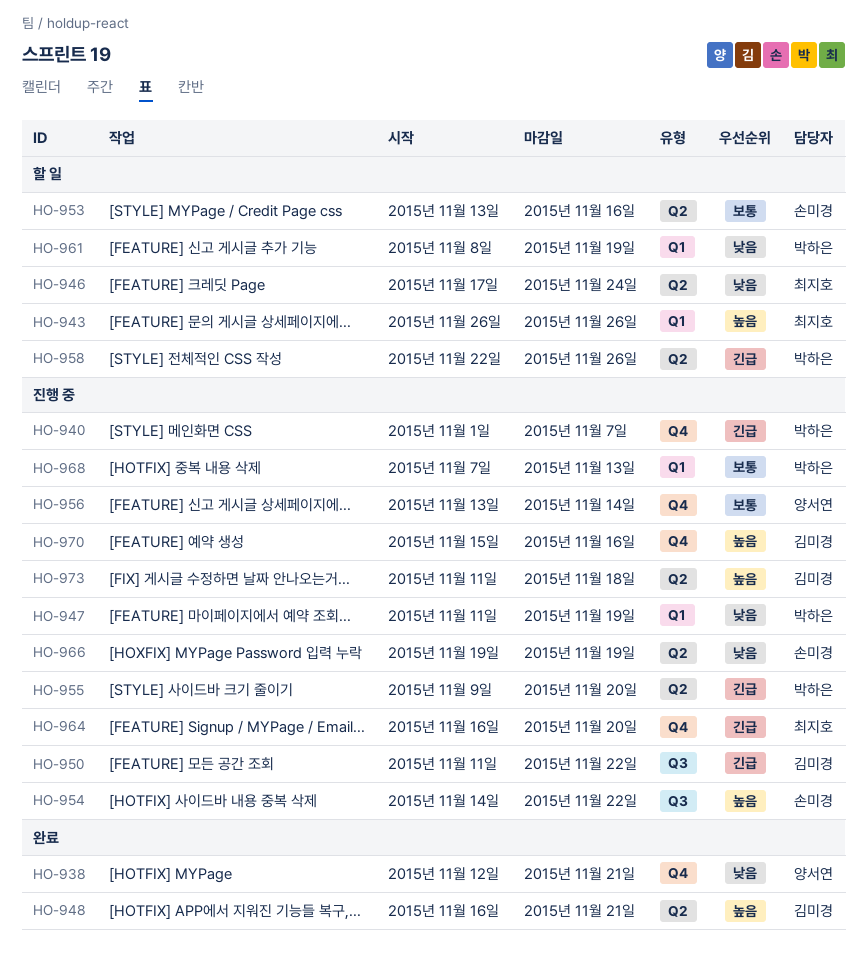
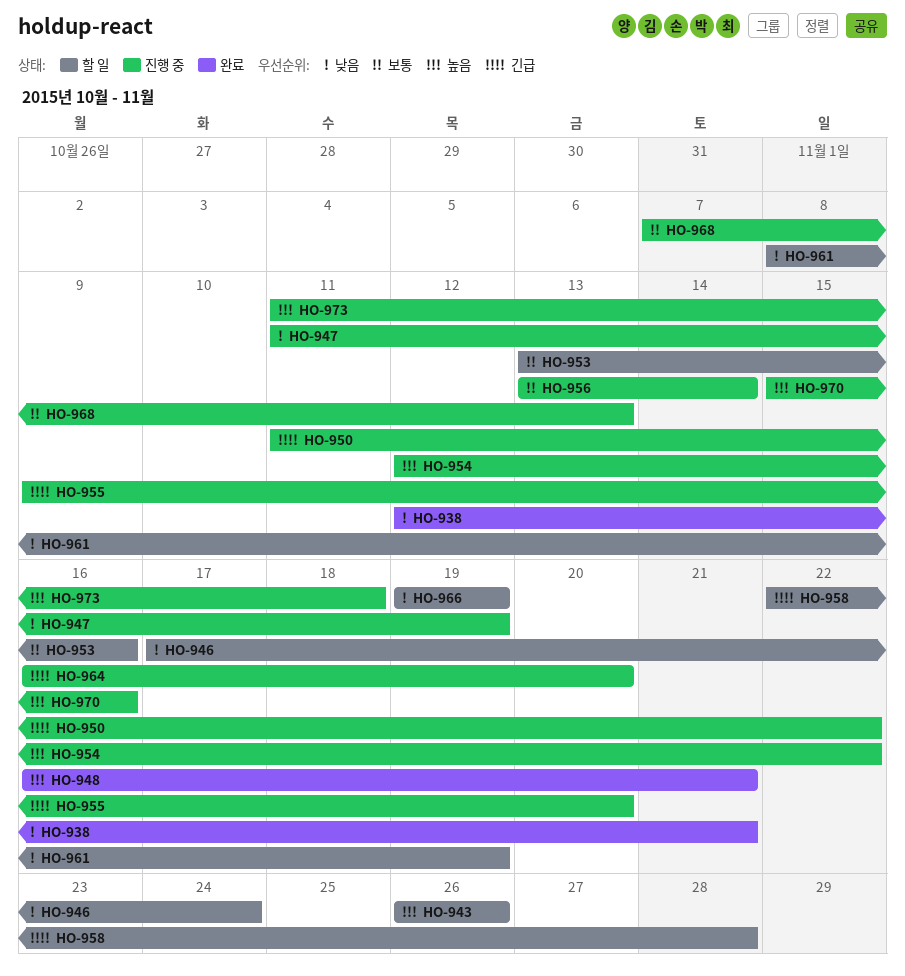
HO-940: present -> none
HO-954, start: Nov 14 -> Nov 12
HO-958, due: Nov 26 -> Nov 28
HO-966, status: 진행 중 -> 할 일

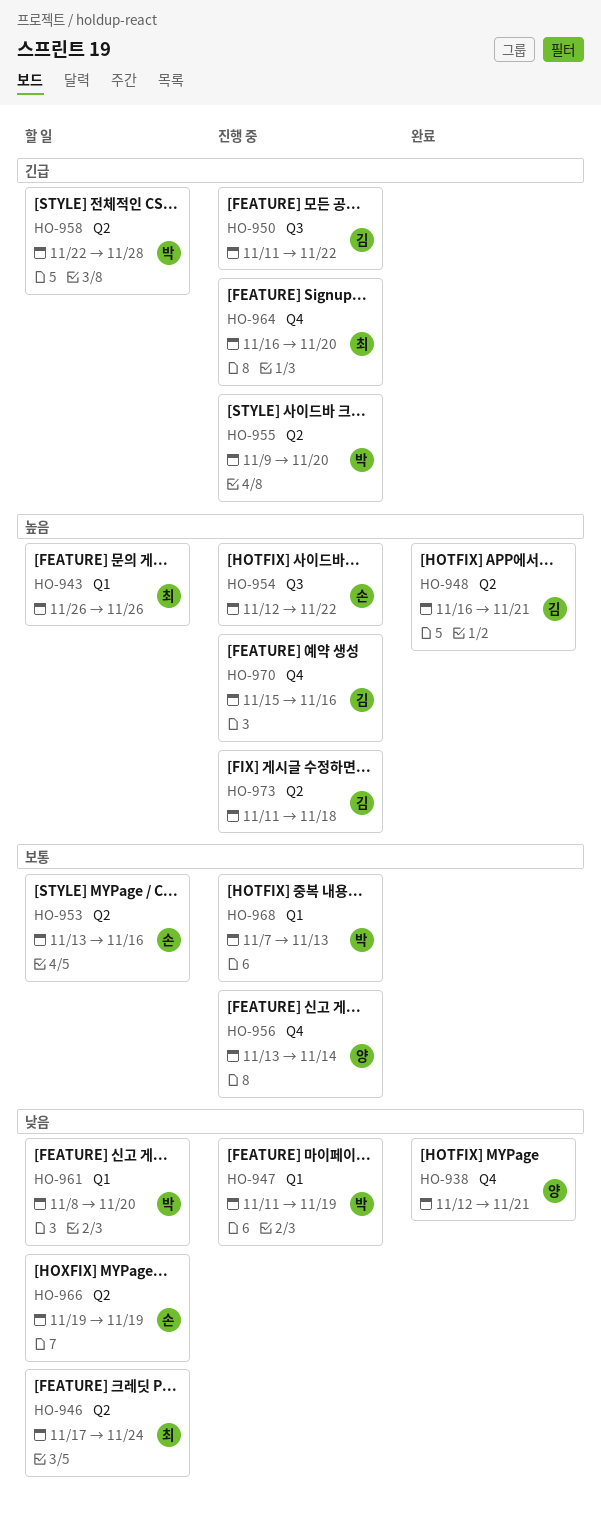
HO-961, due: Nov 19 -> Nov 20

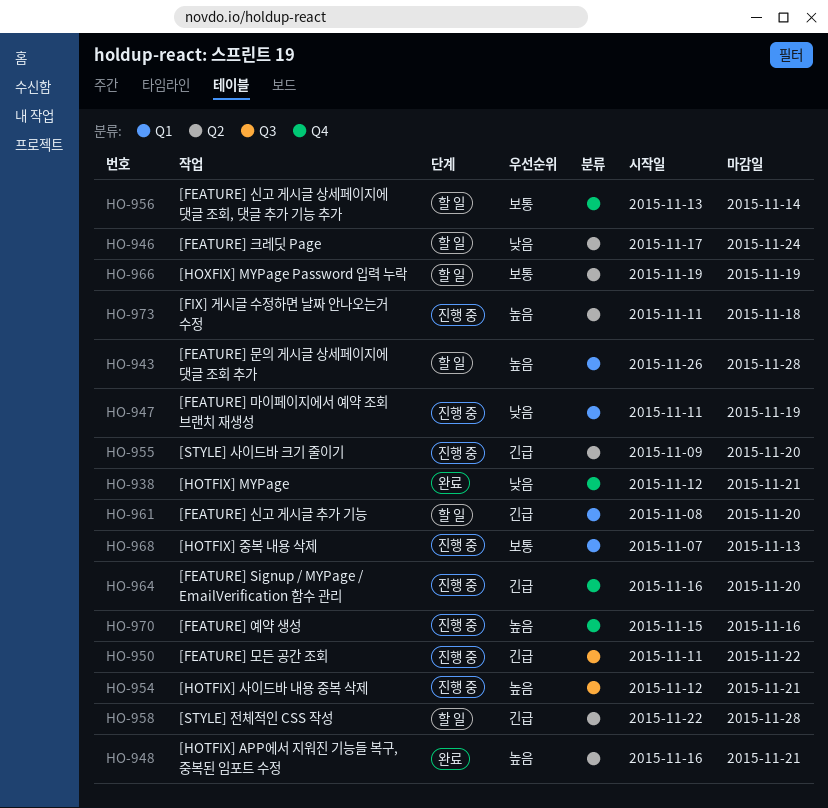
HO-943, due: Nov 26 -> Nov 28
HO-953: present -> none
HO-954, due: Nov 22 -> Nov 21
HO-956, status: 진행 중 -> 할 일
HO-961, priority: 낮음 -> 긴급
HO-966, priority: 낮음 -> 보통

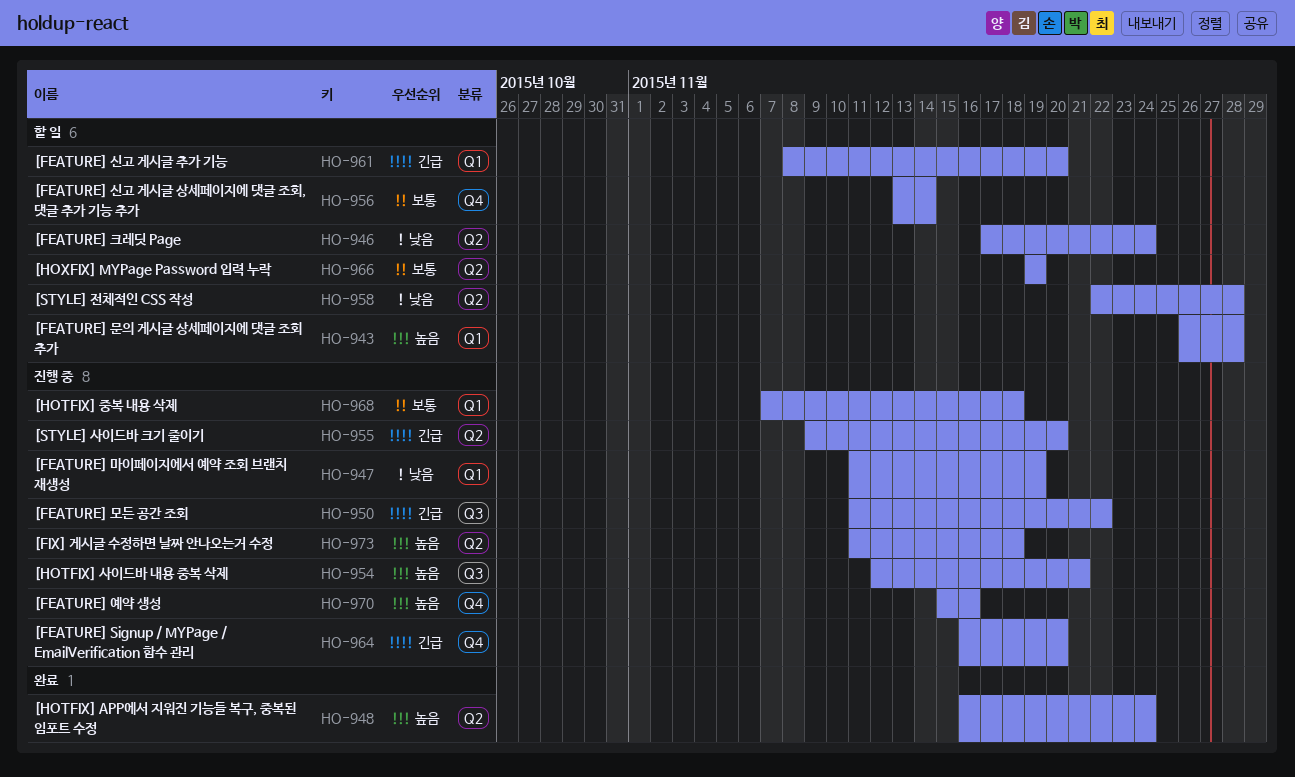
HO-938: present -> none
HO-948, due: Nov 21 -> Nov 24
HO-958, priority: 긴급 -> 낮음
HO-968, due: Nov 13 -> Nov 18

